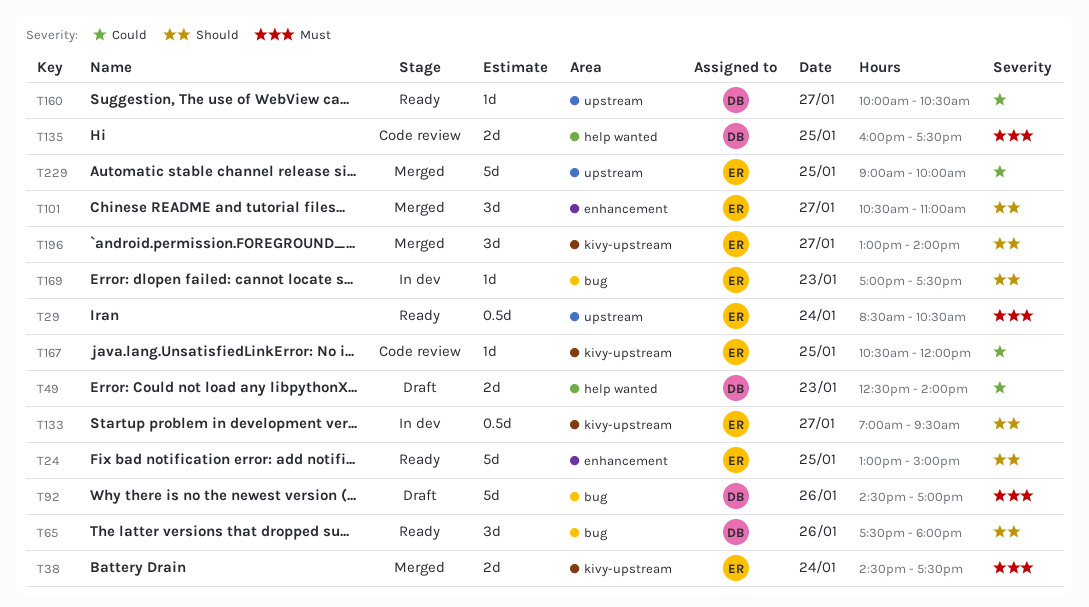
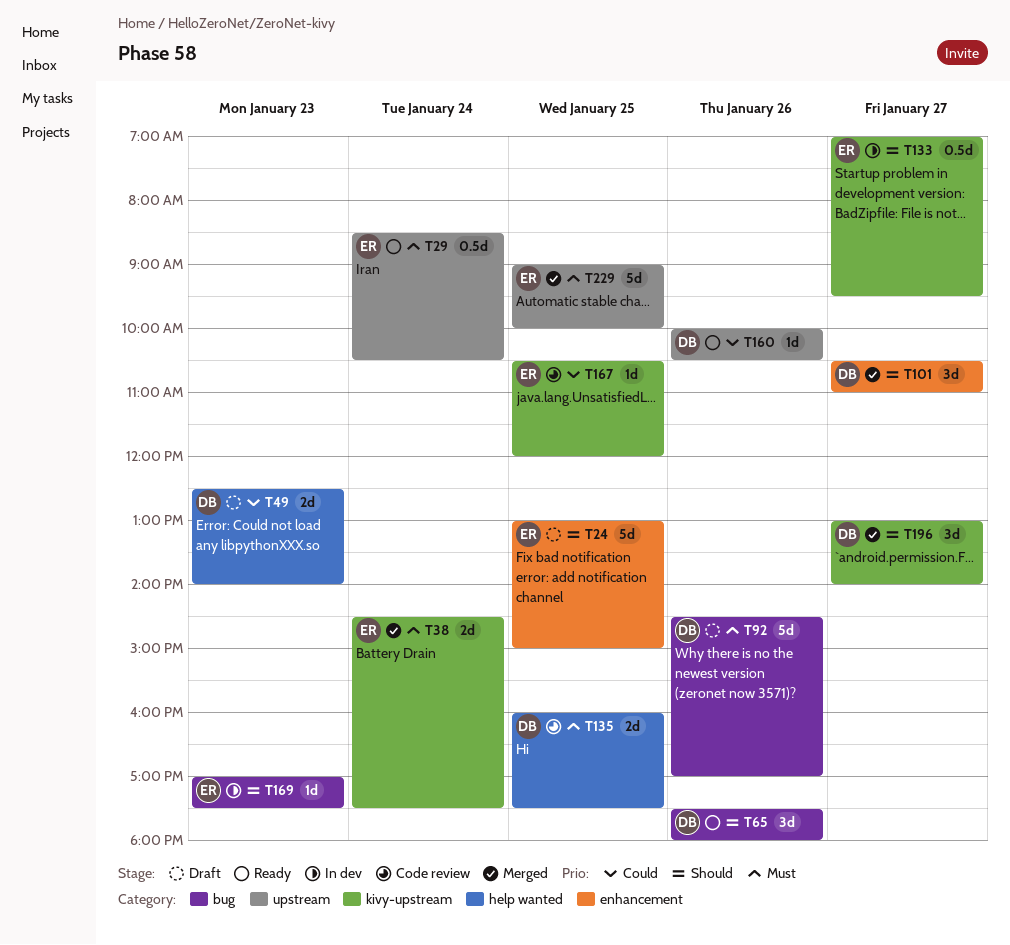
T24, status: Ready -> Draft
T101, owner: ER -> DB
T160, day: Jan 27 -> Jan 26
T196, owner: ER -> DB
T229, priority: Could -> Must

